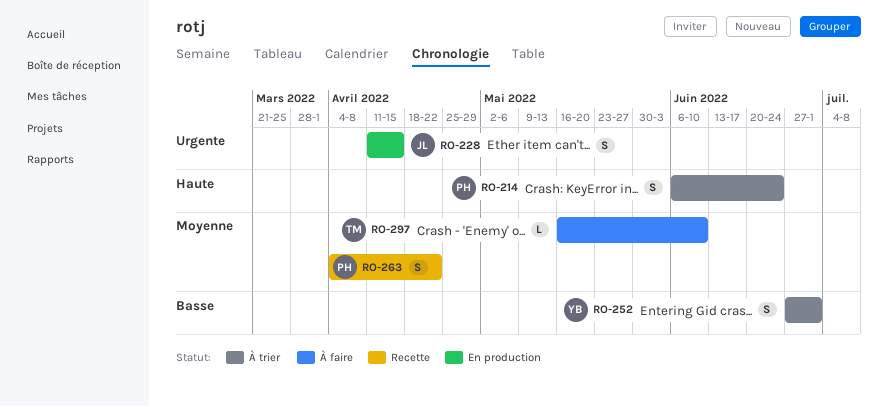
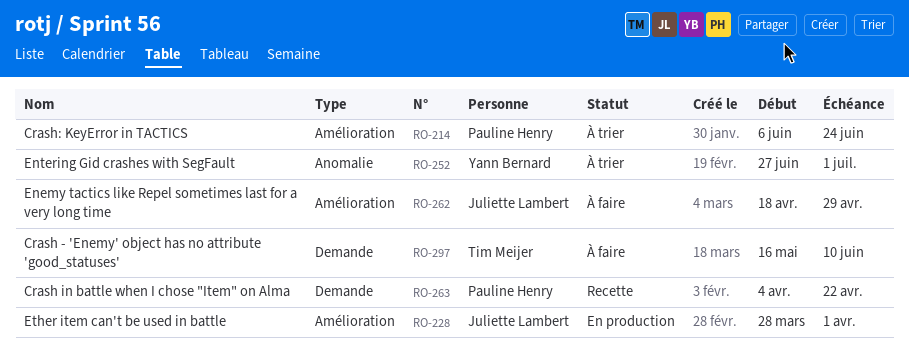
RO-228, start: Apr 11 -> Mar 28
RO-228, due: Apr 15 -> Apr 1
RO-262: none -> present

